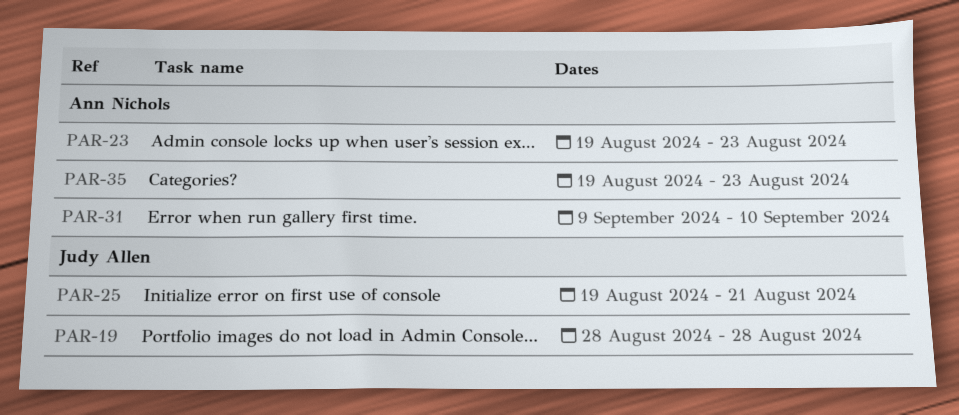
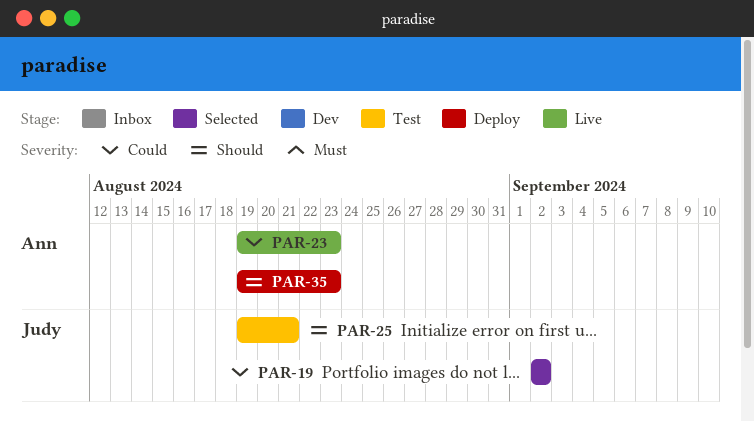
PAR-19, start: Aug 28 -> Sep 2
PAR-19, due: Aug 28 -> Sep 2
PAR-31: present -> none

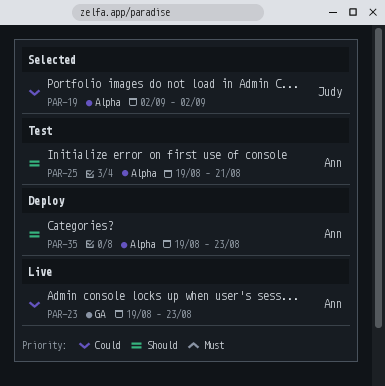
PAR-25, owner: Judy -> Ann

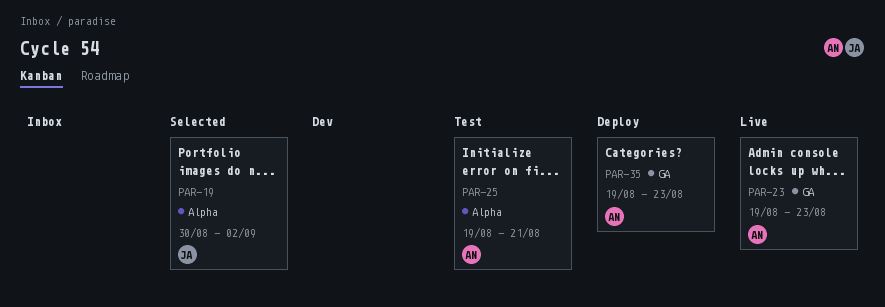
PAR-19, start: Sep 2 -> Aug 30
PAR-35, label: Alpha -> GA

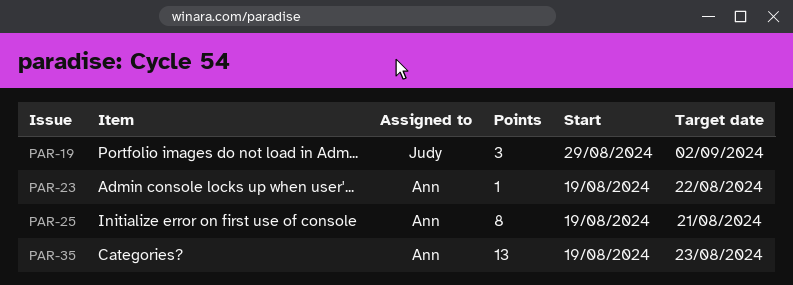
PAR-19, start: Aug 30 -> Aug 29
PAR-23, due: Aug 23 -> Aug 22

